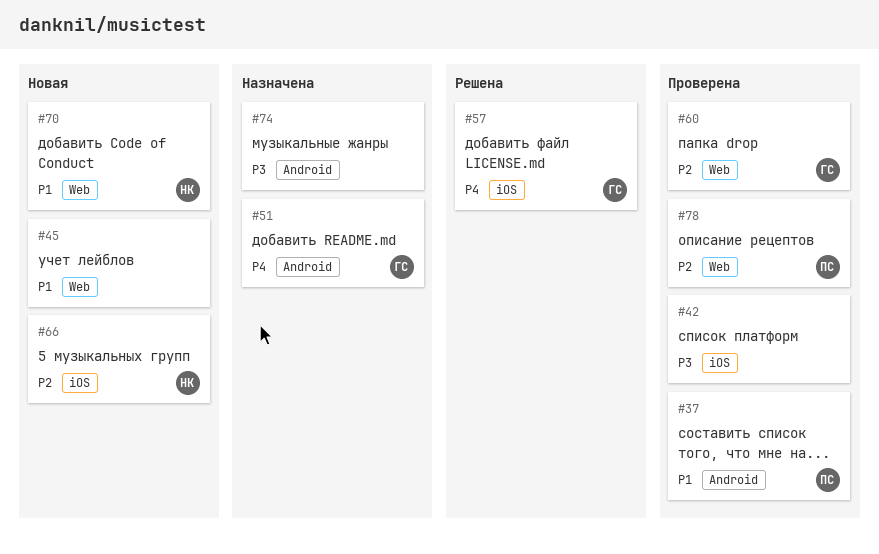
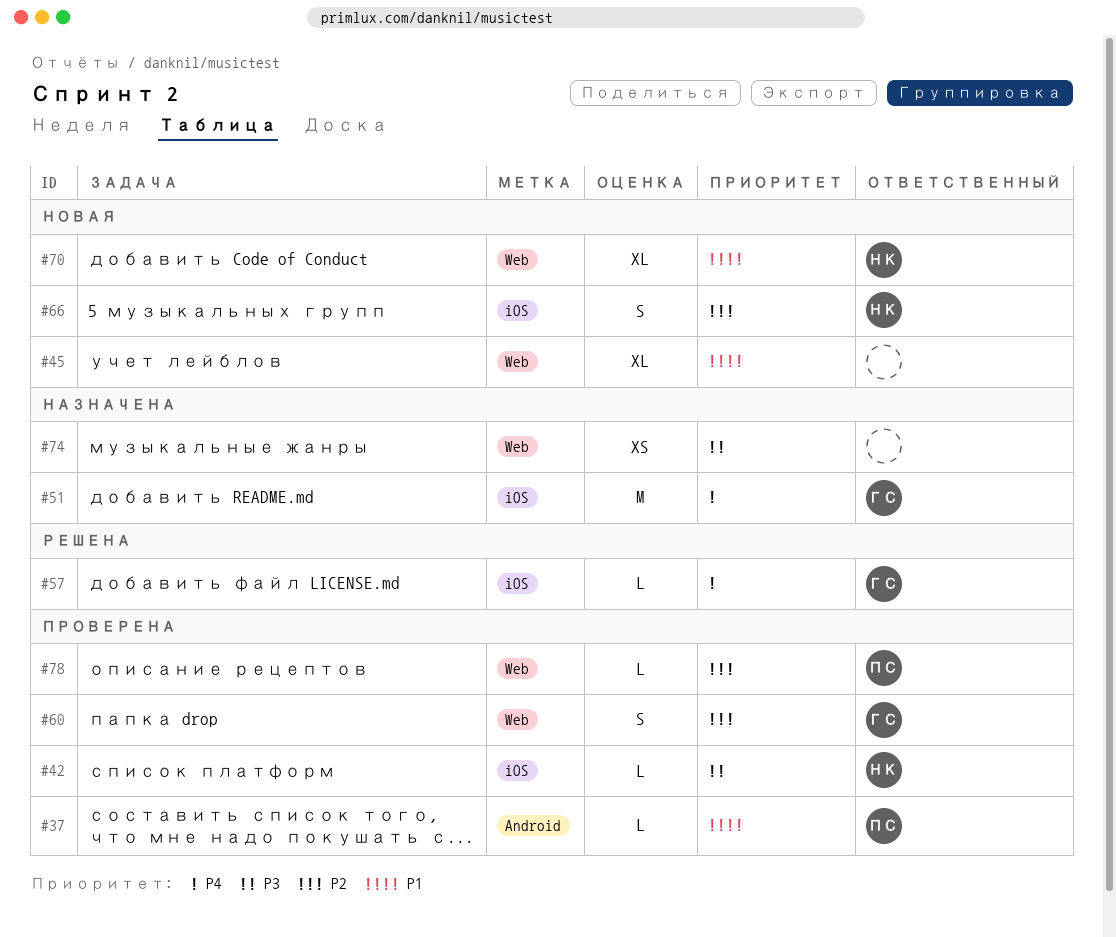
#42, owner: none -> НК
#51, label: Android -> iOS
#74, label: Android -> Web

